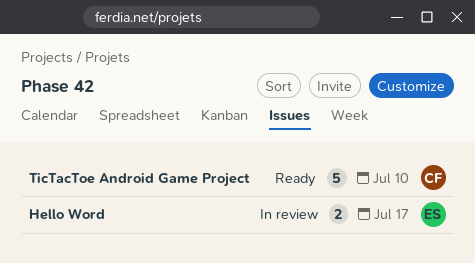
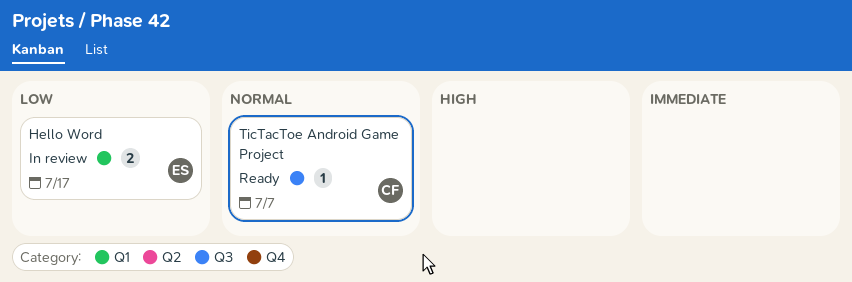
TicTacToe Android Game Project, estimate: 5 -> 1
TicTacToe Android Game Project, due: Jul 10 -> Jul 7

